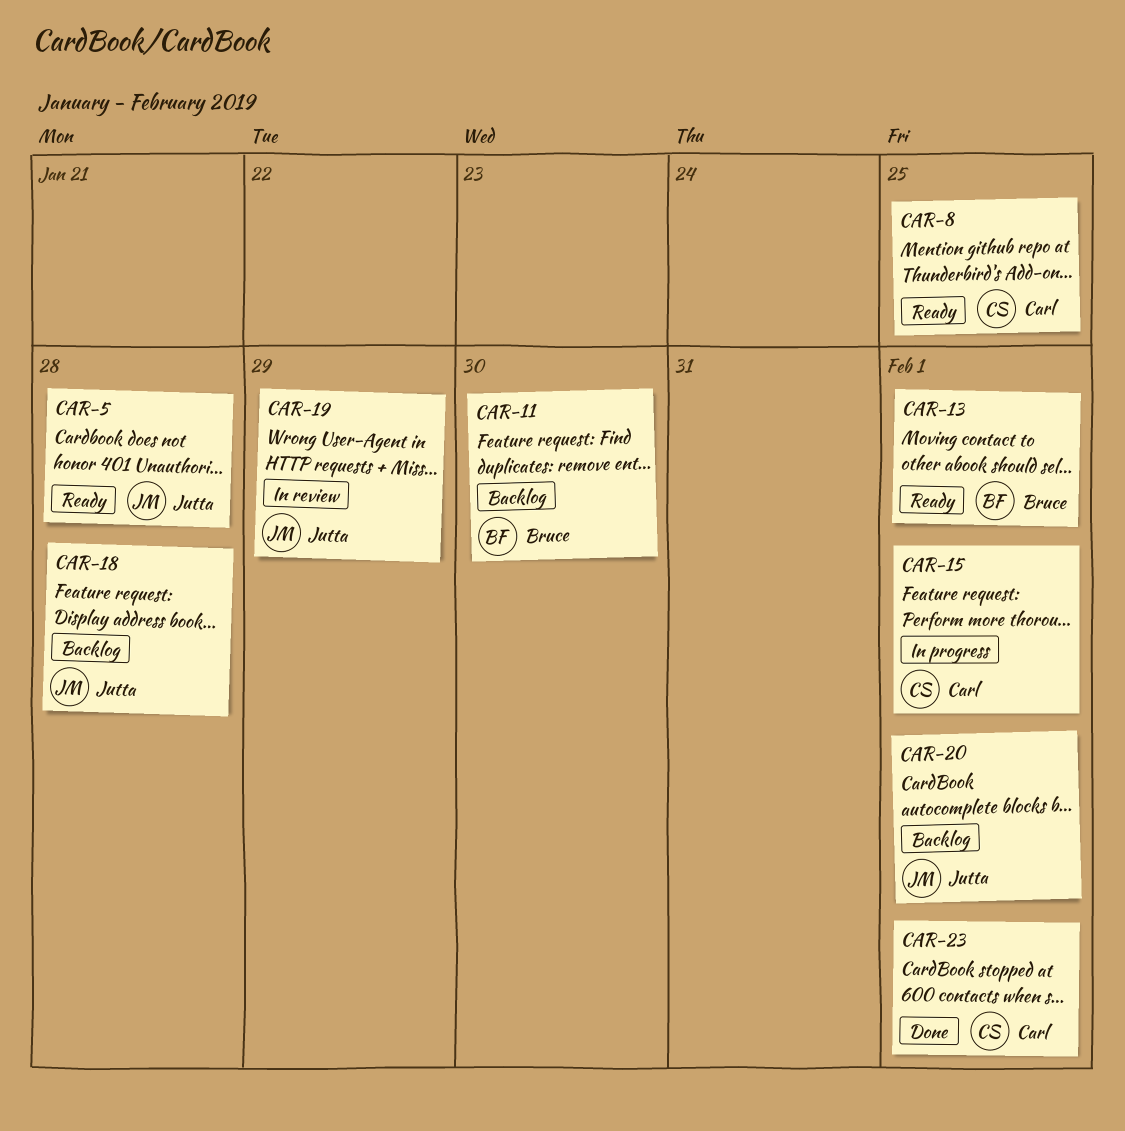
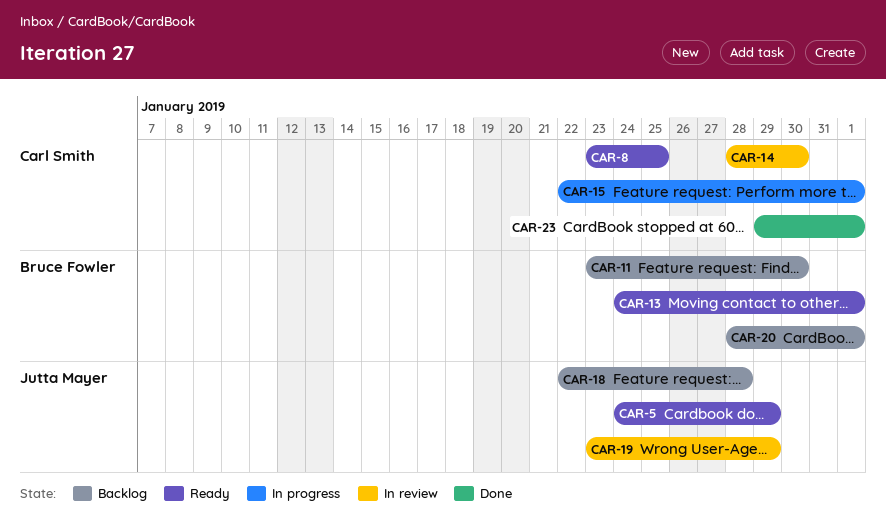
CAR-5, due: Jan 28 -> Jan 29
CAR-14: none -> present
CAR-20, owner: Jutta Mayer -> Bruce Fowler

